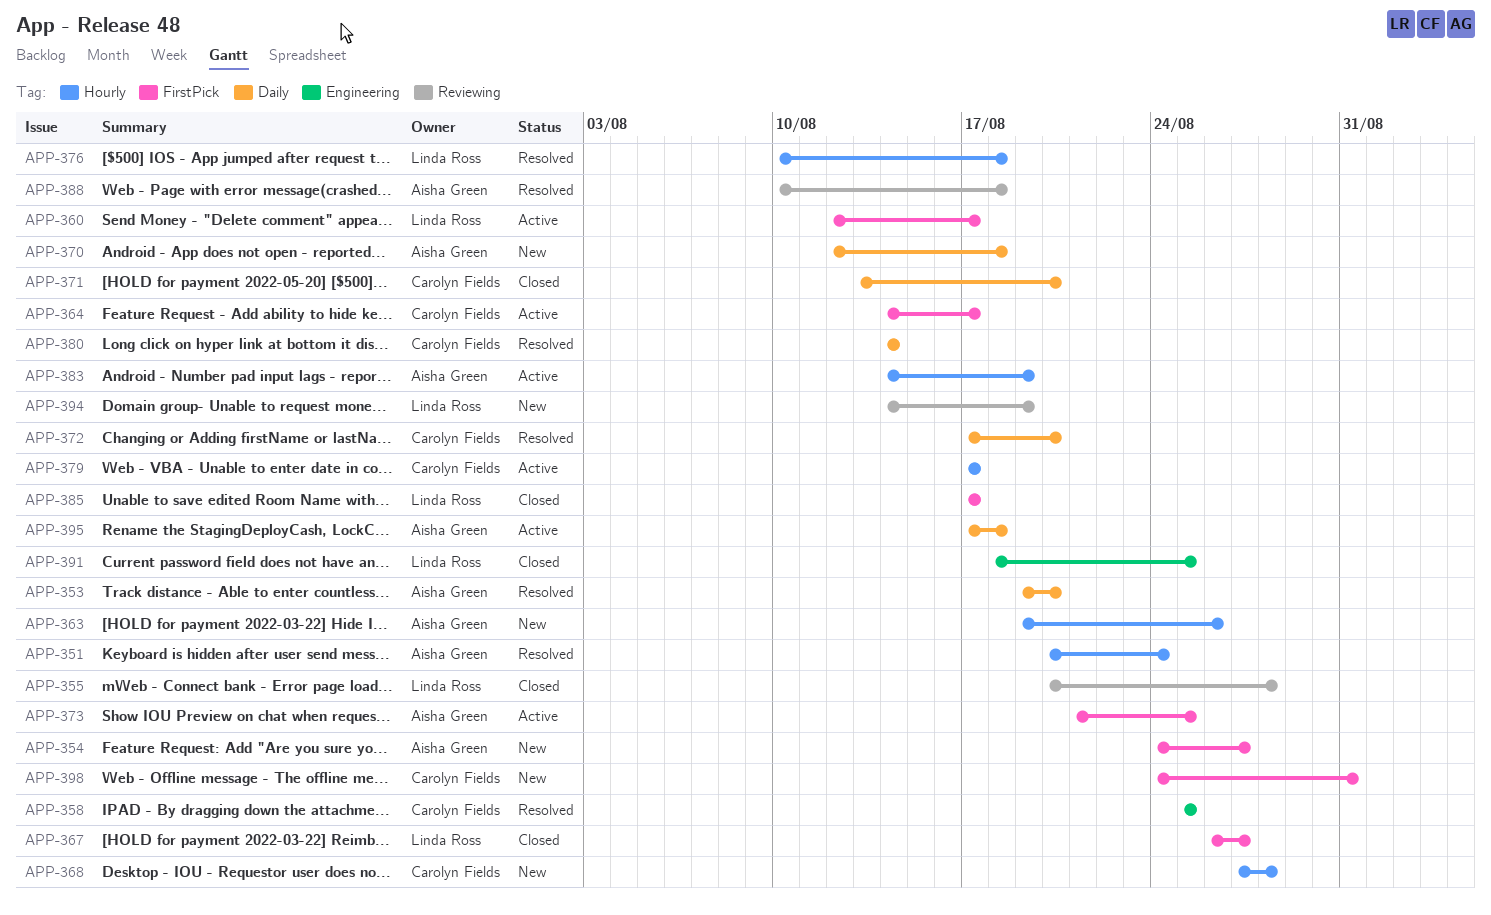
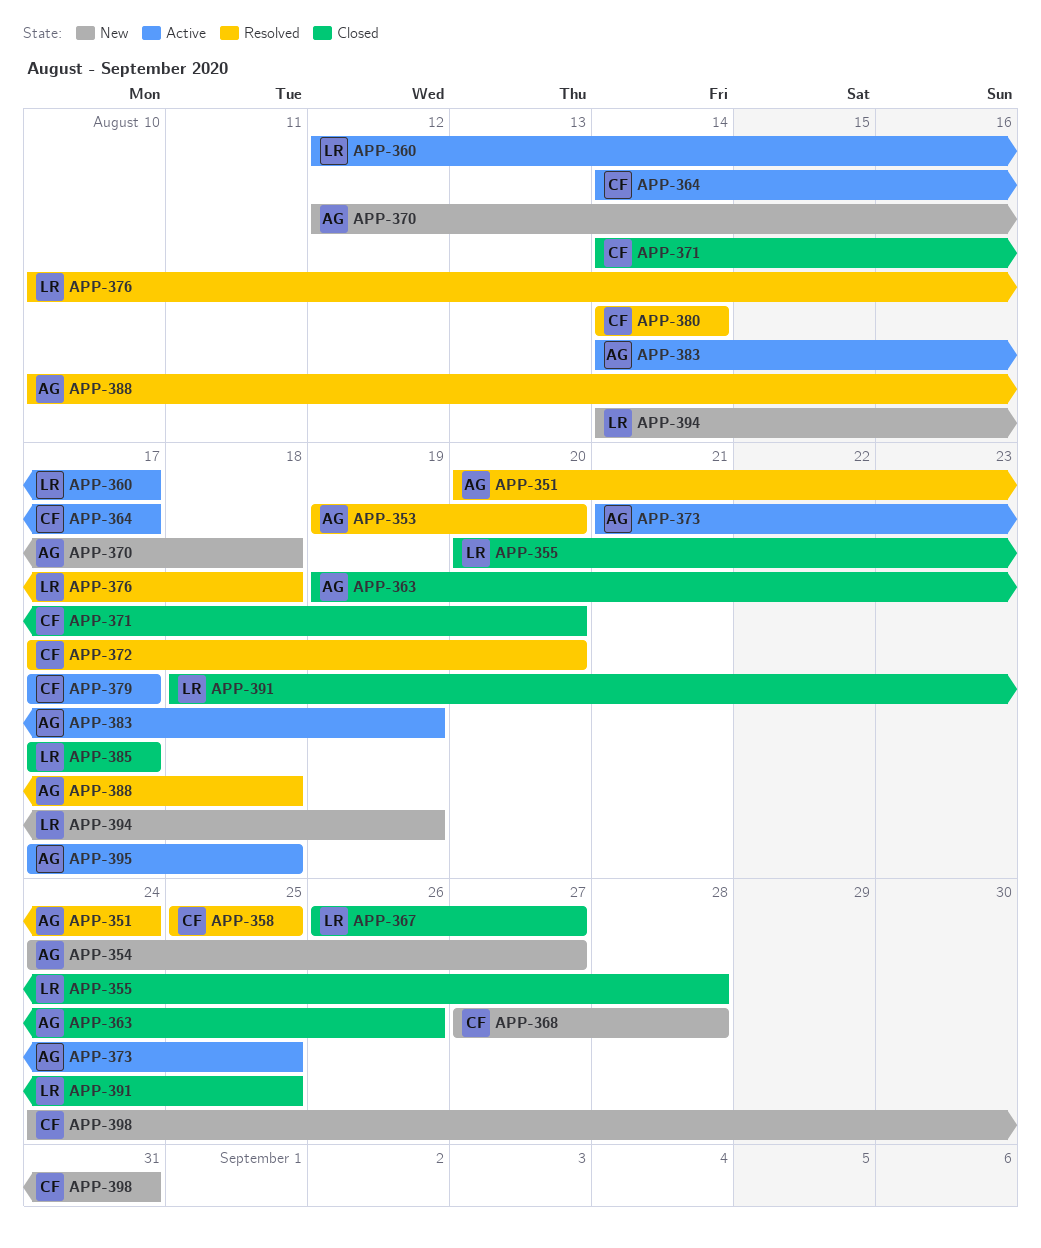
APP-363, status: New -> Closed
APP-371, start: Aug 13 -> Aug 14

